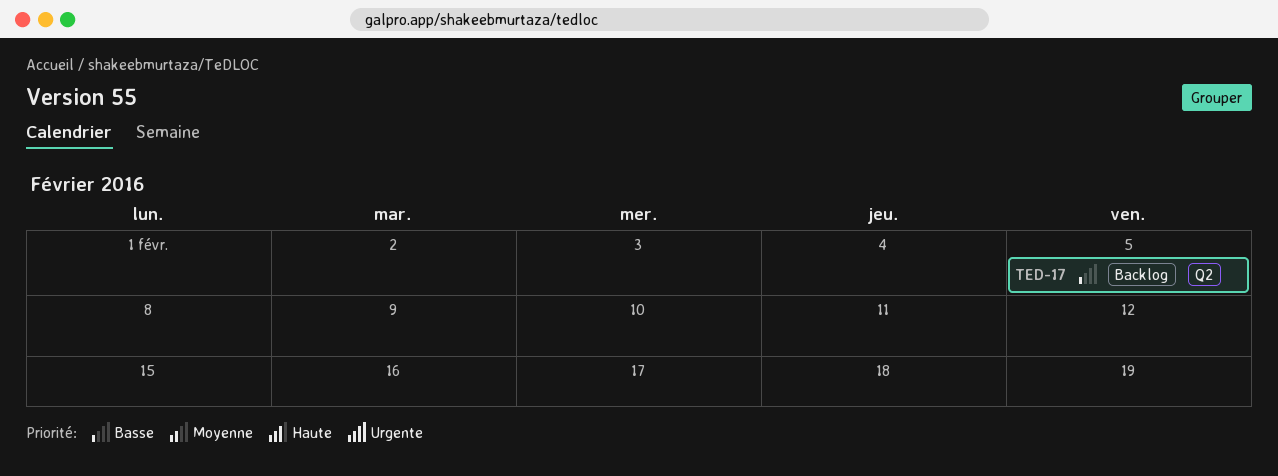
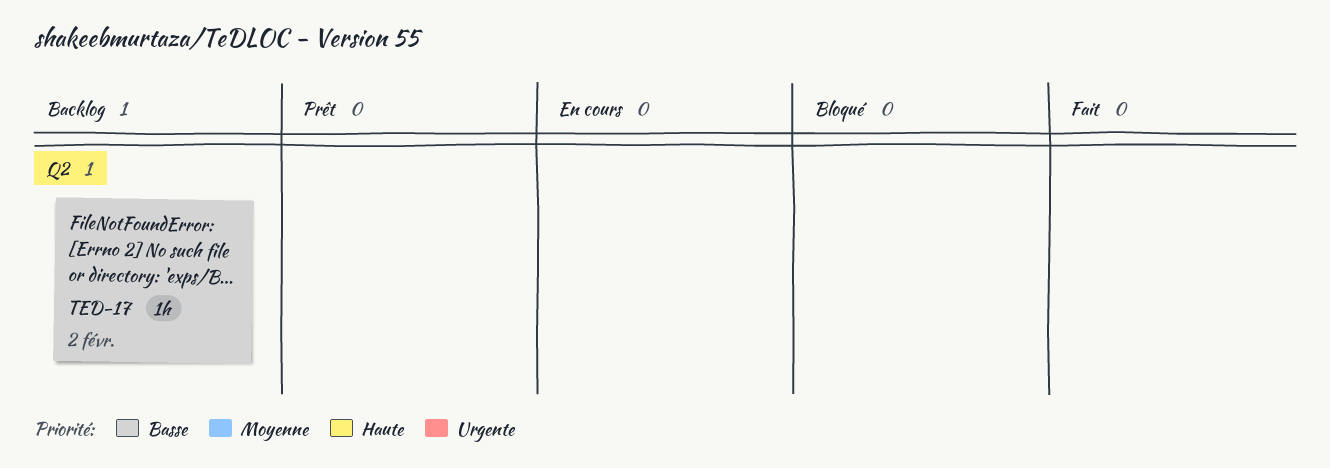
TED-17, due: Feb 5 -> Feb 2

